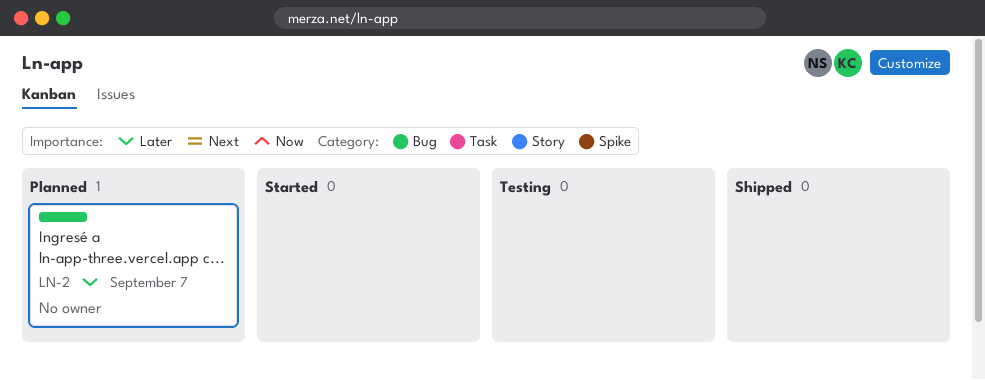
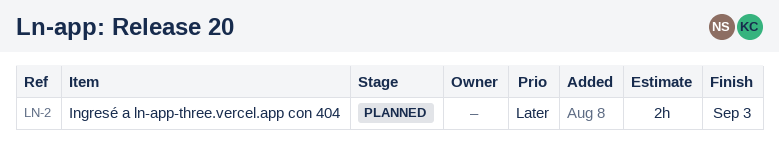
LN-2, due: Sep 7 -> Sep 3

